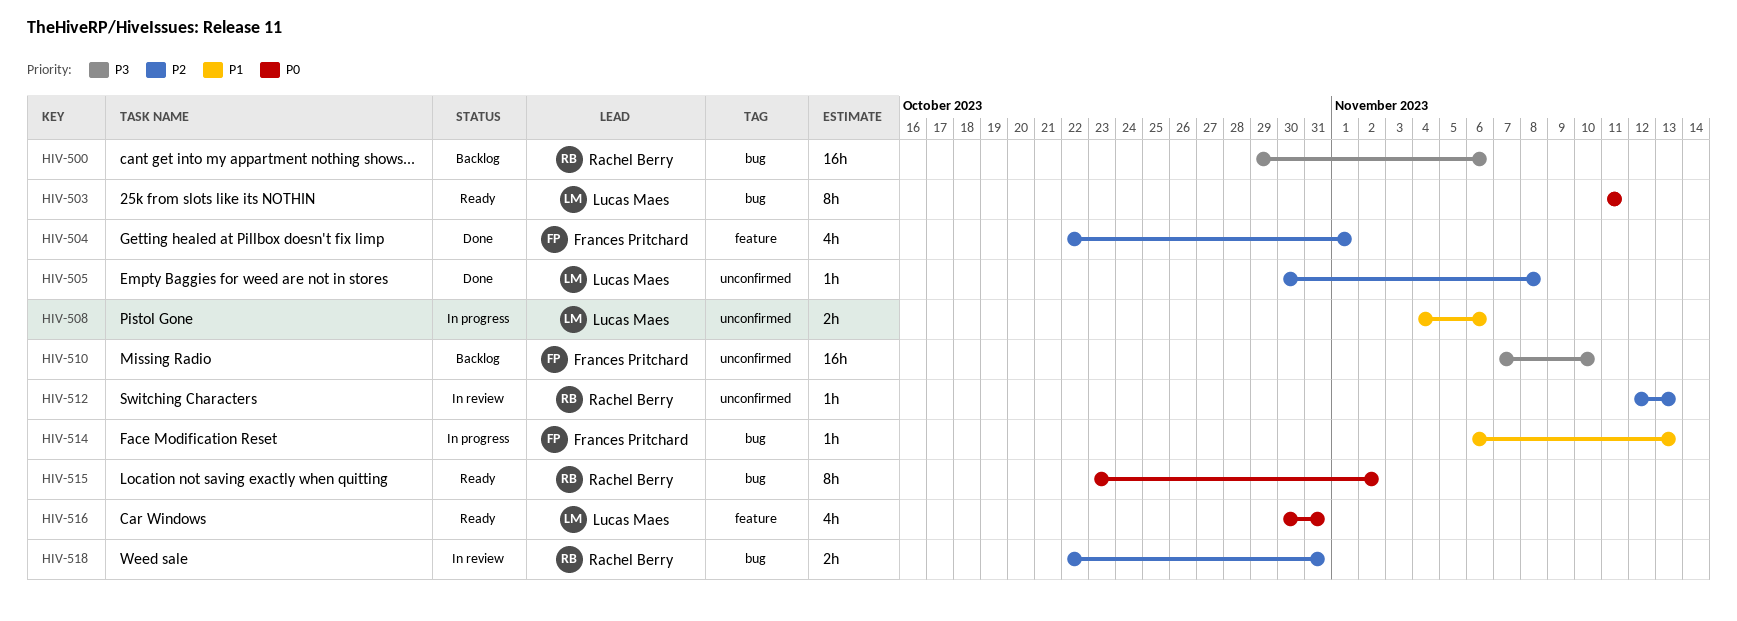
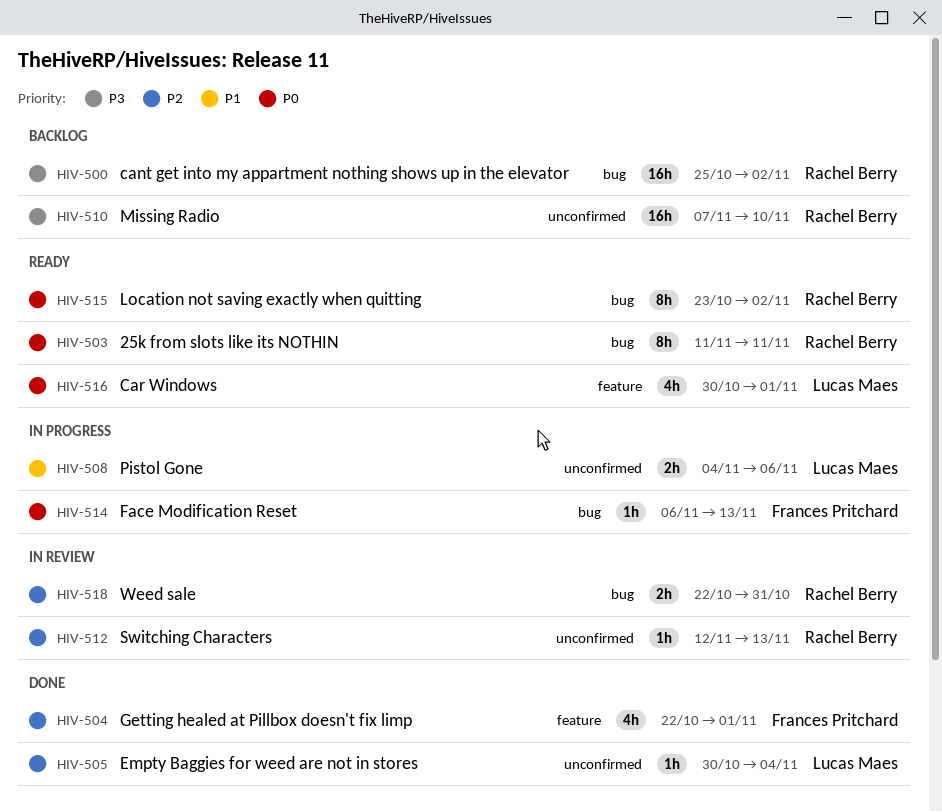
HIV-500, start: Oct 29 -> Oct 25
HIV-500, due: Nov 6 -> Nov 2
HIV-503, owner: Lucas Maes -> Rachel Berry
HIV-505, due: Nov 8 -> Nov 4
HIV-510, owner: Frances Pritchard -> Rachel Berry
HIV-514, priority: P1 -> P0
HIV-516, due: Oct 31 -> Nov 1

